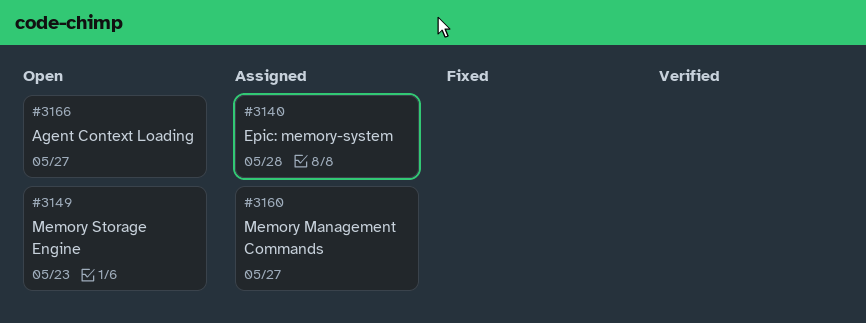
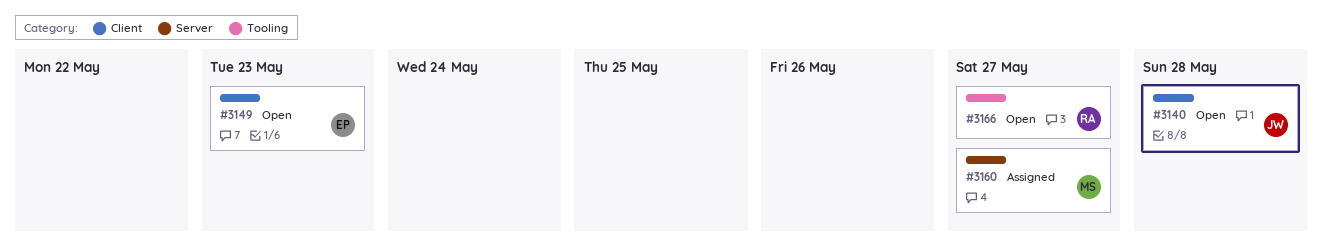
#3140, status: Assigned -> Open

